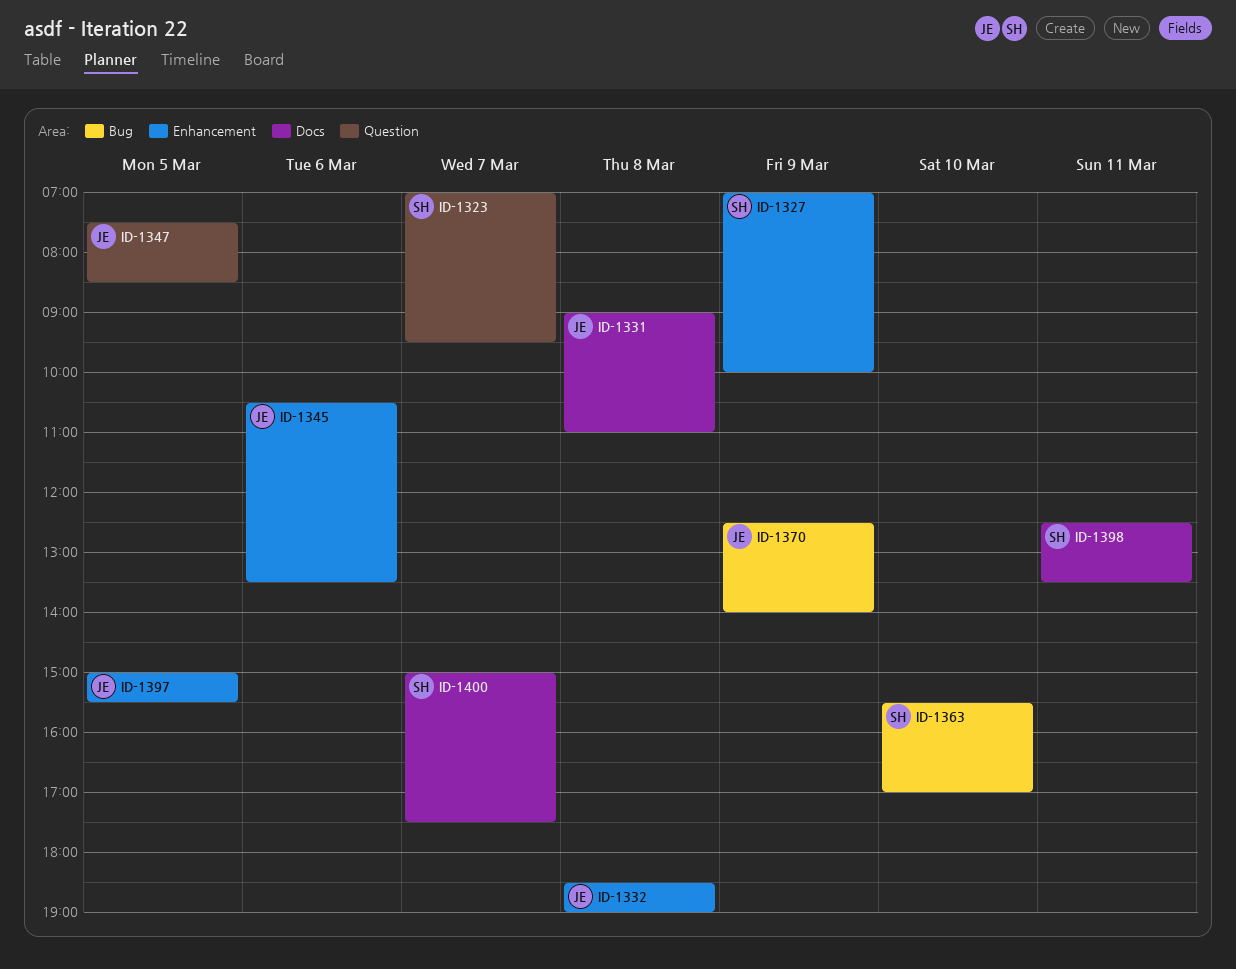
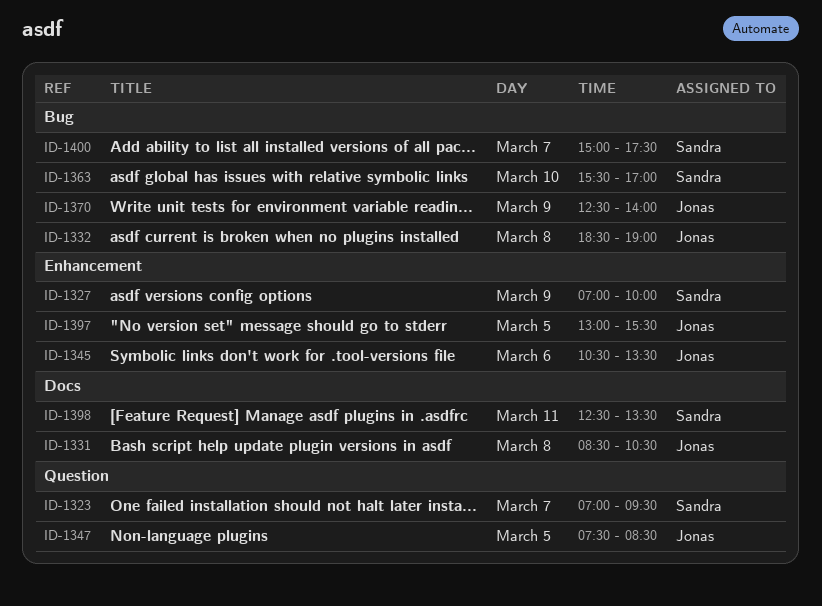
ID-1331, begins: 09:00 -> 08:30
ID-1331, ends: 11:00 -> 10:30
ID-1332, label: Enhancement -> Bug
ID-1397, begins: 15:00 -> 13:00
ID-1400, label: Docs -> Bug

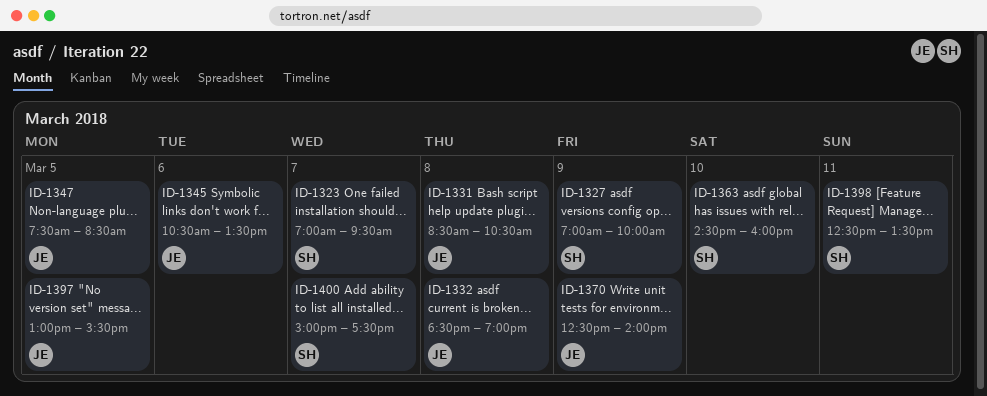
ID-1363, begins: 15:30 -> 14:30
ID-1363, ends: 17:00 -> 16:00

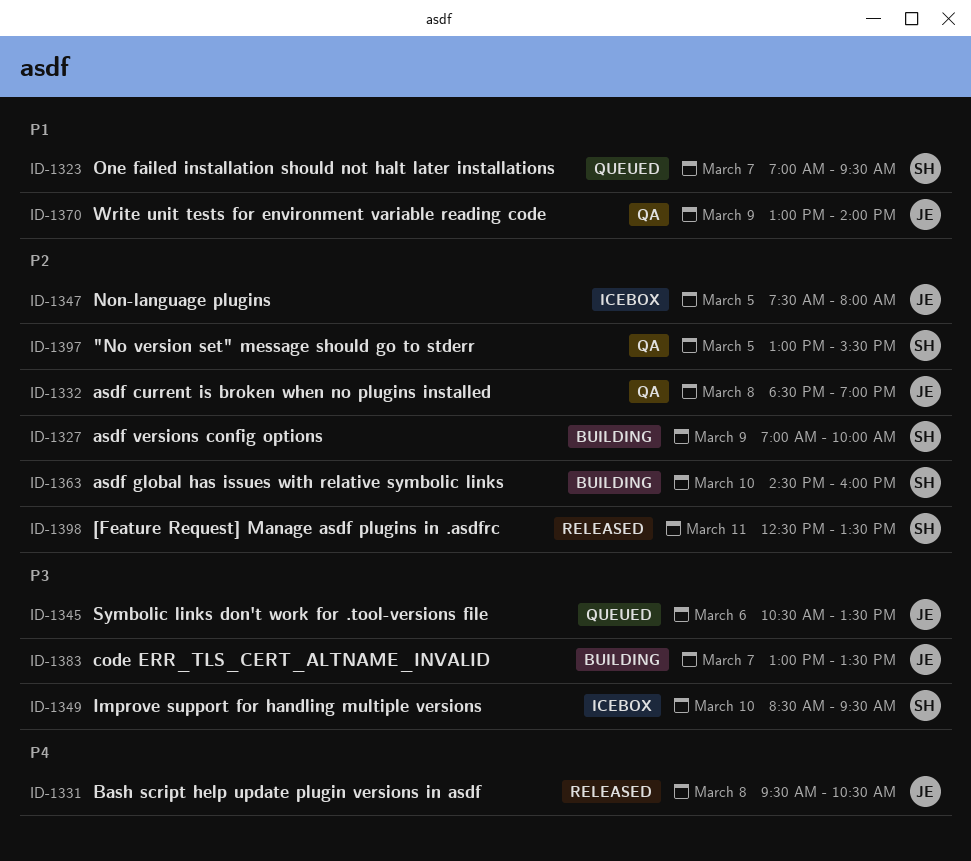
ID-1331, begins: 08:30 -> 09:30
ID-1347, ends: 08:30 -> 08:00
ID-1349: none -> present
ID-1370, begins: 12:30 -> 13:00
ID-1383: none -> present
ID-1397, owner: JE -> SH
ID-1400: present -> none

